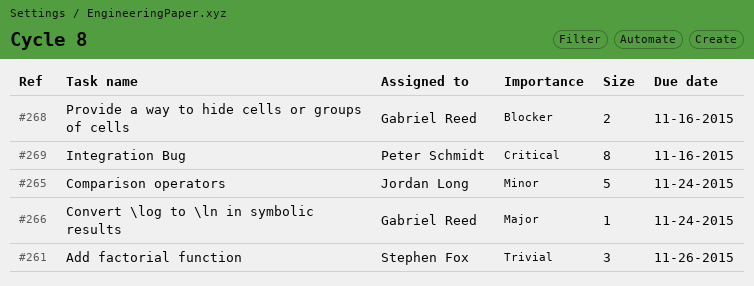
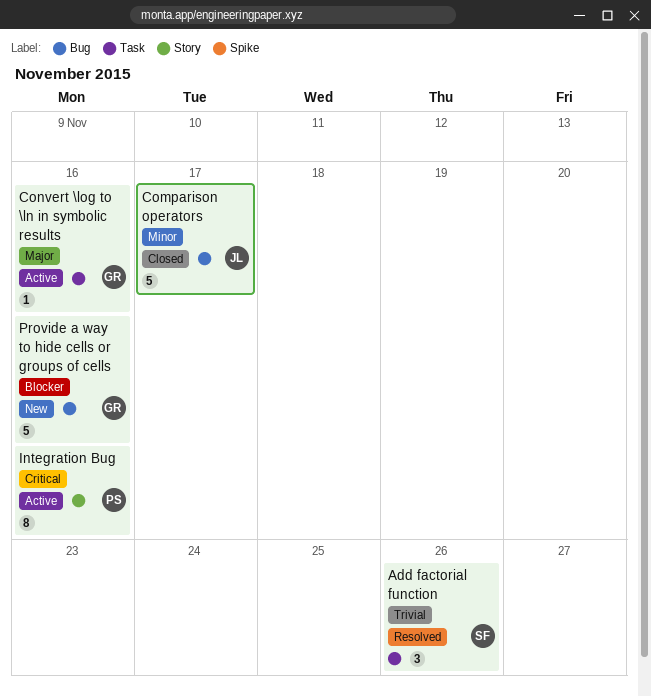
Comparison operators, due: Nov 24 -> Nov 17
Convert \log to \ln in symbolic results, due: Nov 24 -> Nov 16
Provide a way to hide cells or groups of cells, estimate: 2 -> 5

